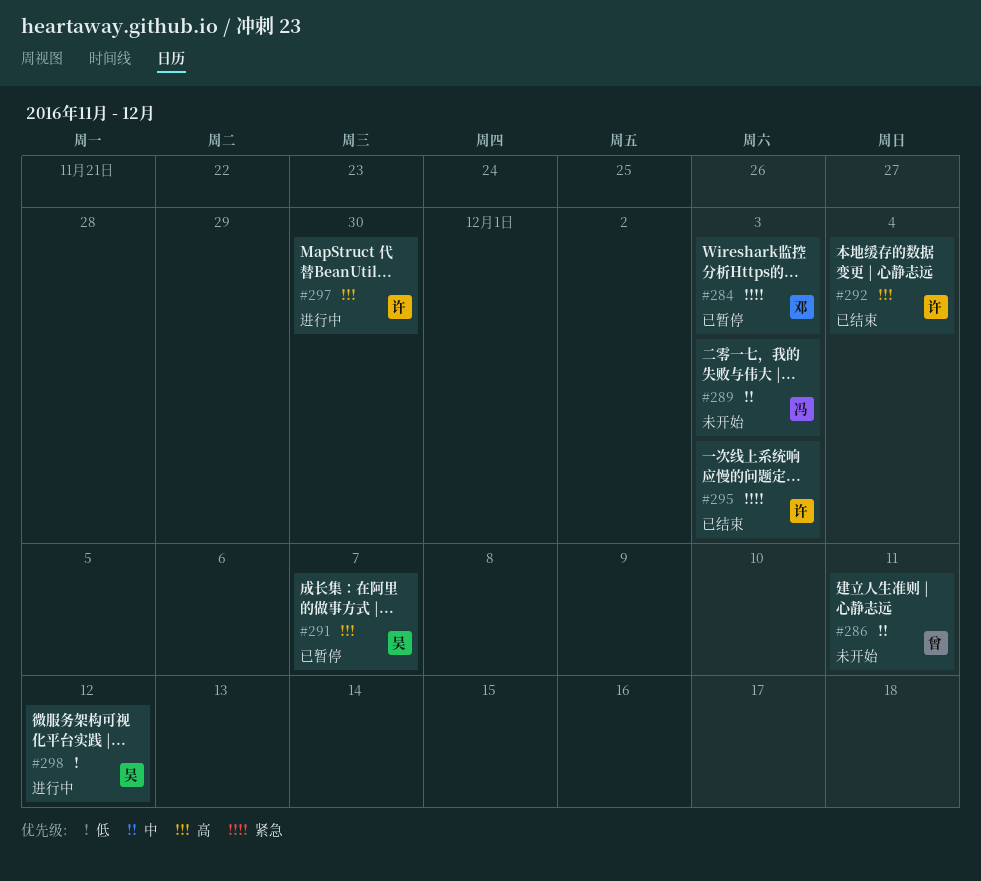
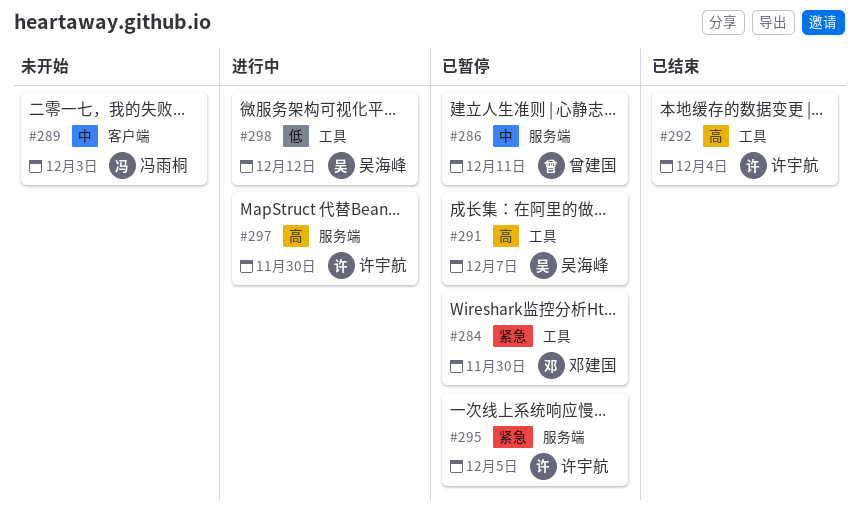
#284, due: Dec 3 -> Nov 30
#286, status: 未开始 -> 已暂停
#295, status: 已结束 -> 已暂停
#295, due: Dec 3 -> Dec 5

